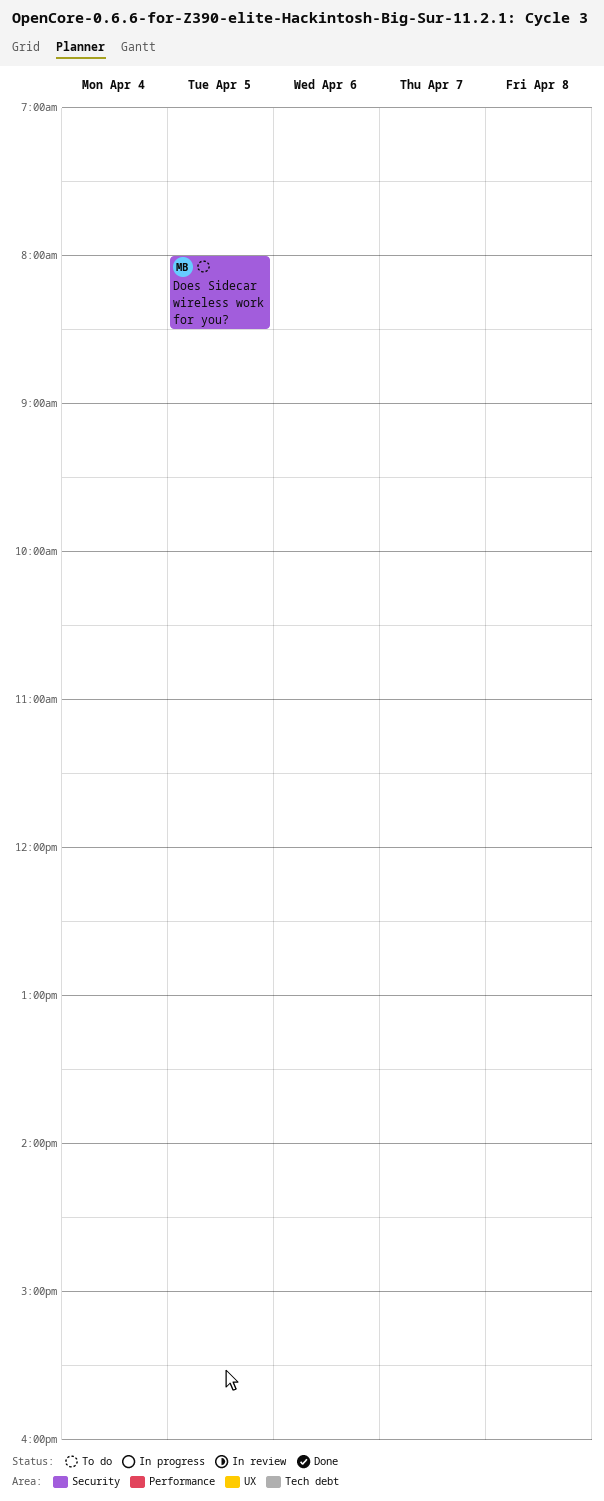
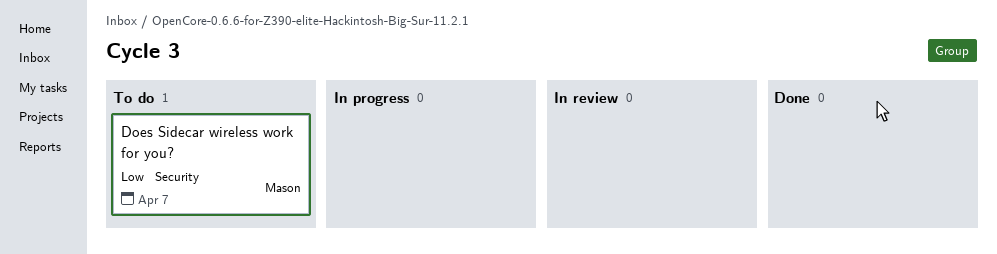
Does Sidecar wireless work for you?, day: Apr 5 -> Apr 7

